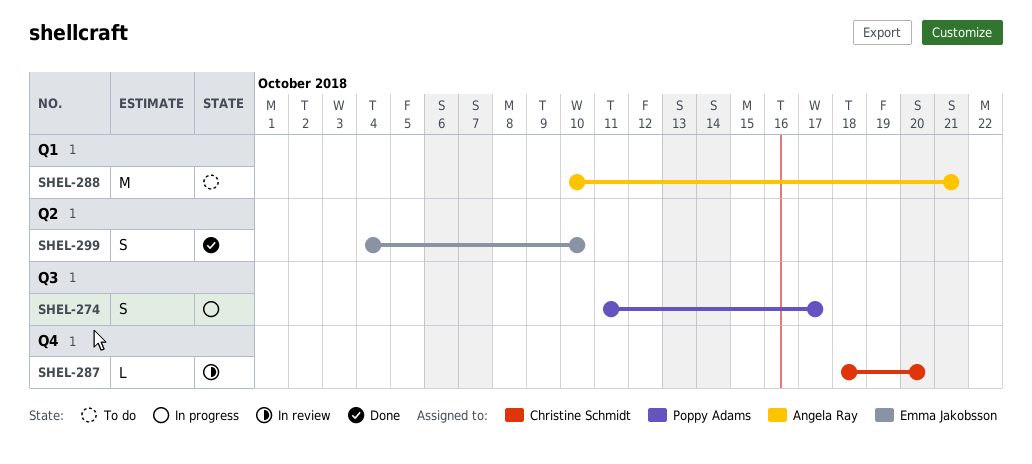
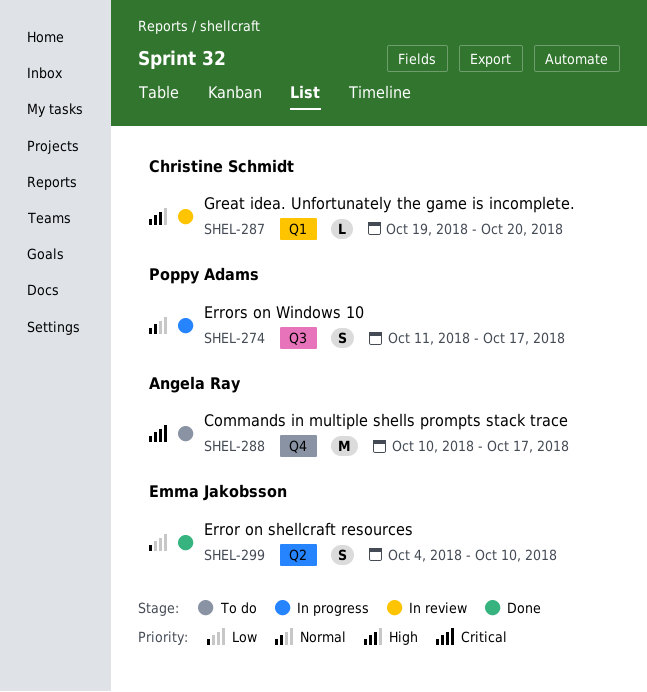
SHEL-287, label: Q4 -> Q1
SHEL-287, start: Oct 18 -> Oct 19
SHEL-288, label: Q1 -> Q4
SHEL-288, due: Oct 21 -> Oct 17

